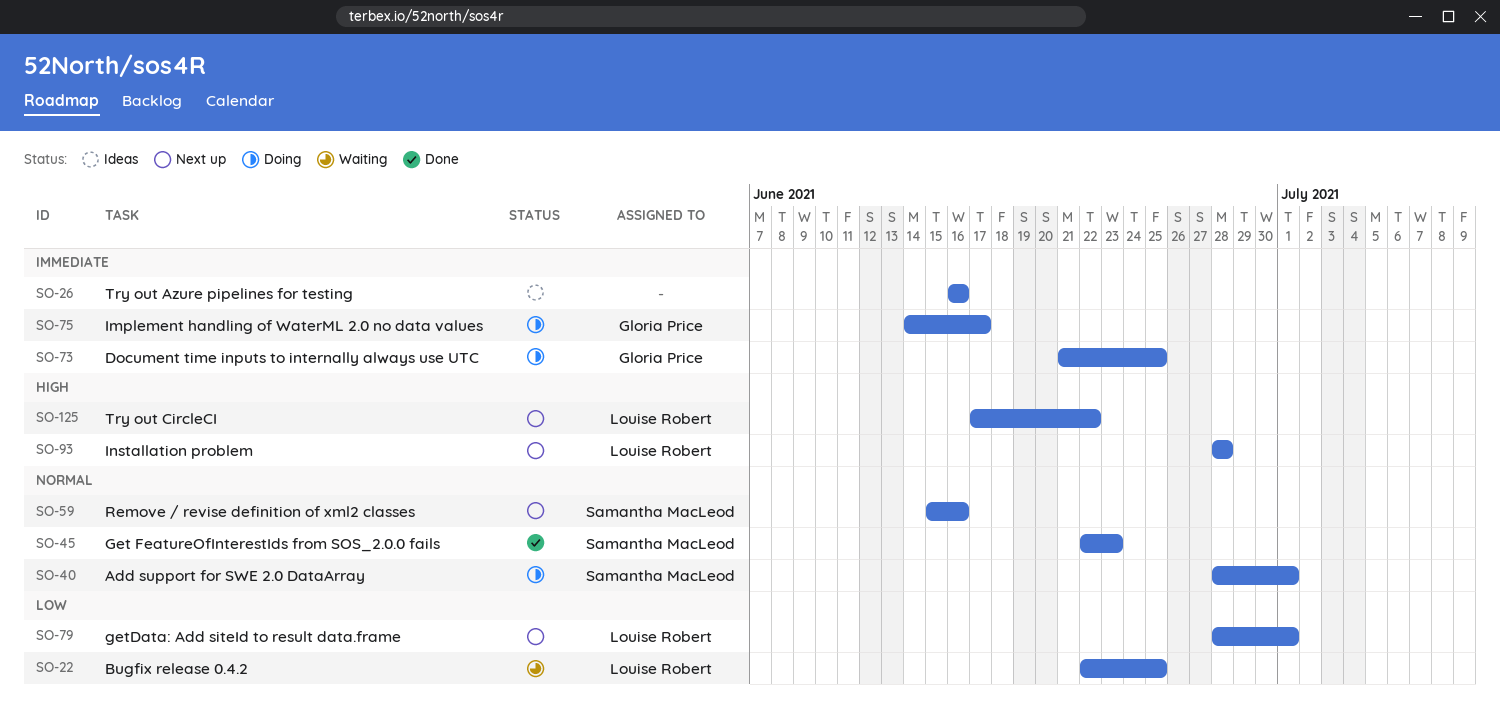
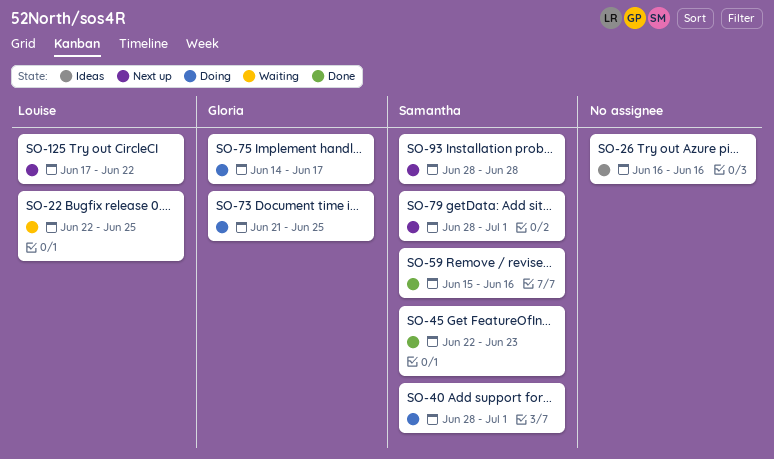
SO-59, status: Next up -> Done
SO-79, owner: Louise Robert -> Samantha MacLeod
SO-93, owner: Louise Robert -> Samantha MacLeod

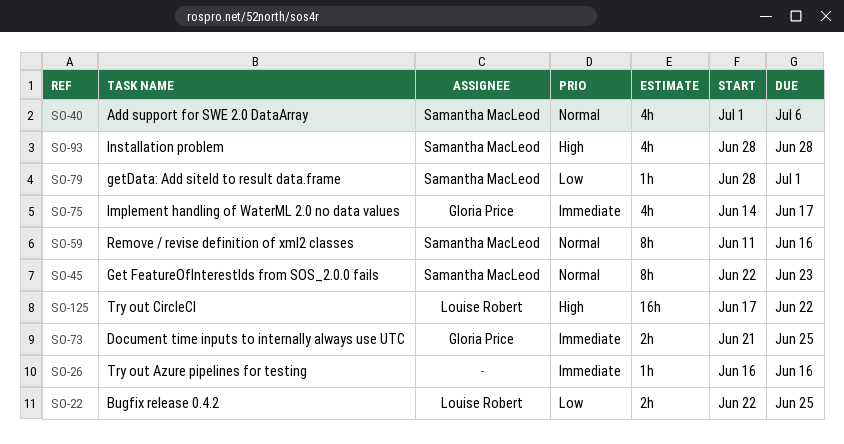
SO-40, start: Jun 28 -> Jul 1
SO-40, due: Jul 1 -> Jul 6
SO-59, start: Jun 15 -> Jun 11

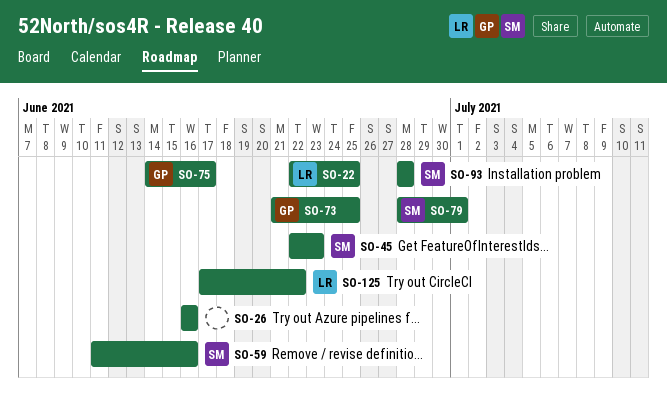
SO-40: present -> none

